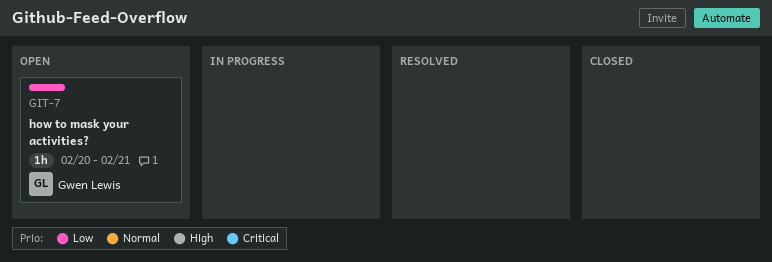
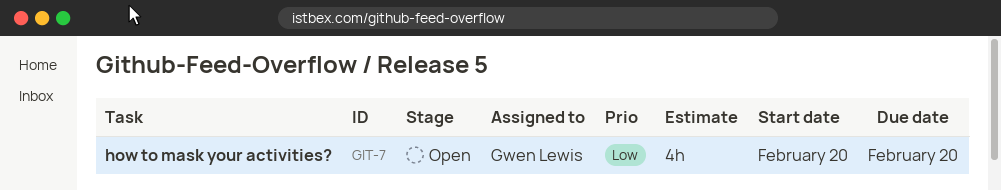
GIT-7, estimate: 1h -> 4h
GIT-7, due: Feb 21 -> Feb 20

